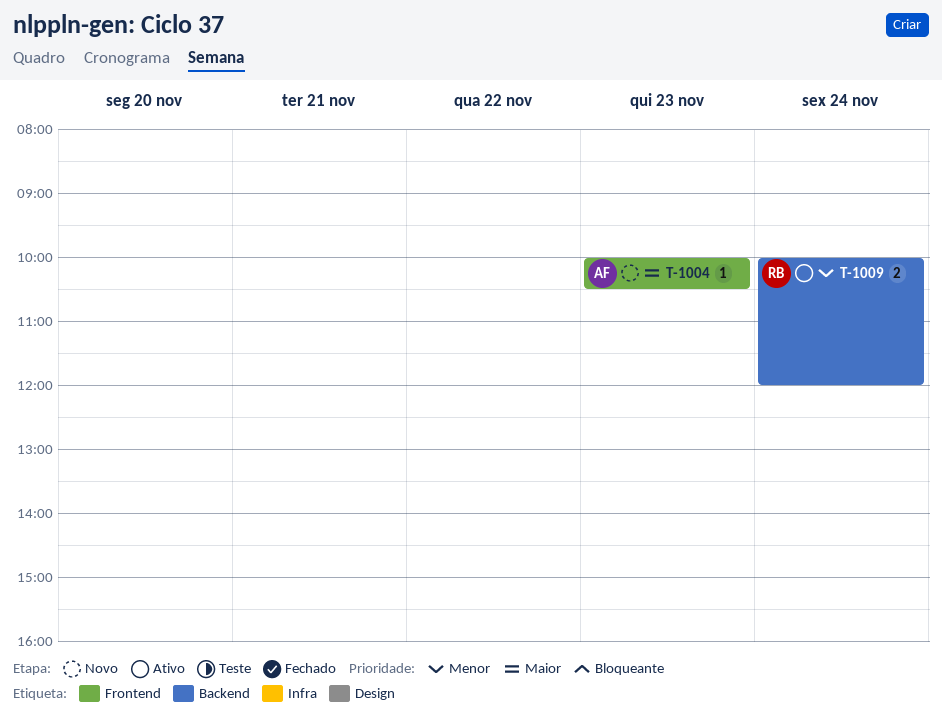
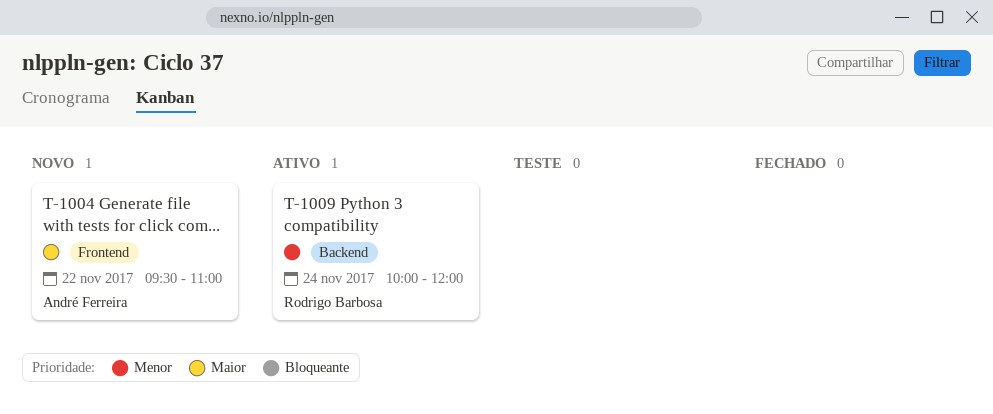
T-1004, day: Nov 23 -> Nov 22
T-1004, begins: 10:00 -> 09:30
T-1004, ends: 10:30 -> 11:00

